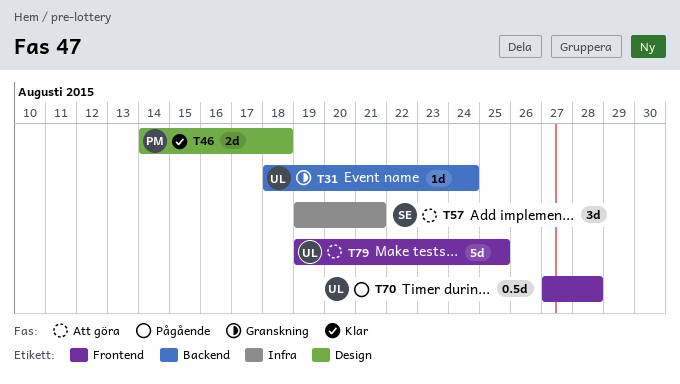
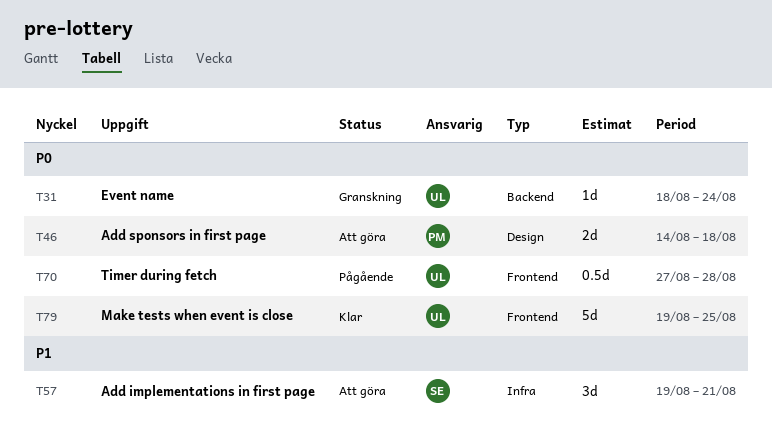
T46, status: Klar -> Att göra
T79, status: Att göra -> Klar

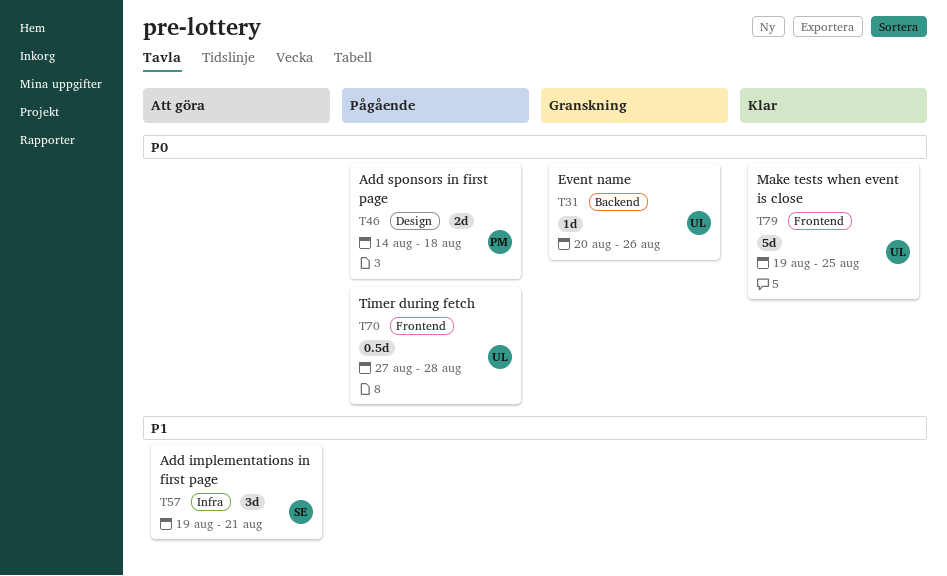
T31, start: Aug 18 -> Aug 20
T31, due: Aug 24 -> Aug 26
T46, status: Att göra -> Pågående

